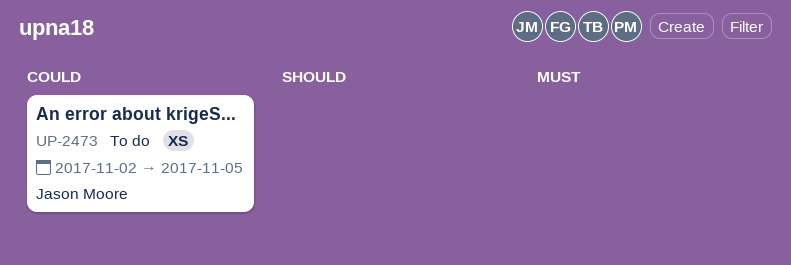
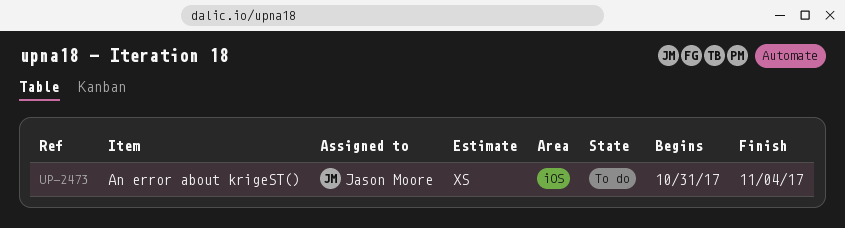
UP-2473, start: Nov 2 -> Oct 31
UP-2473, due: Nov 5 -> Nov 4

